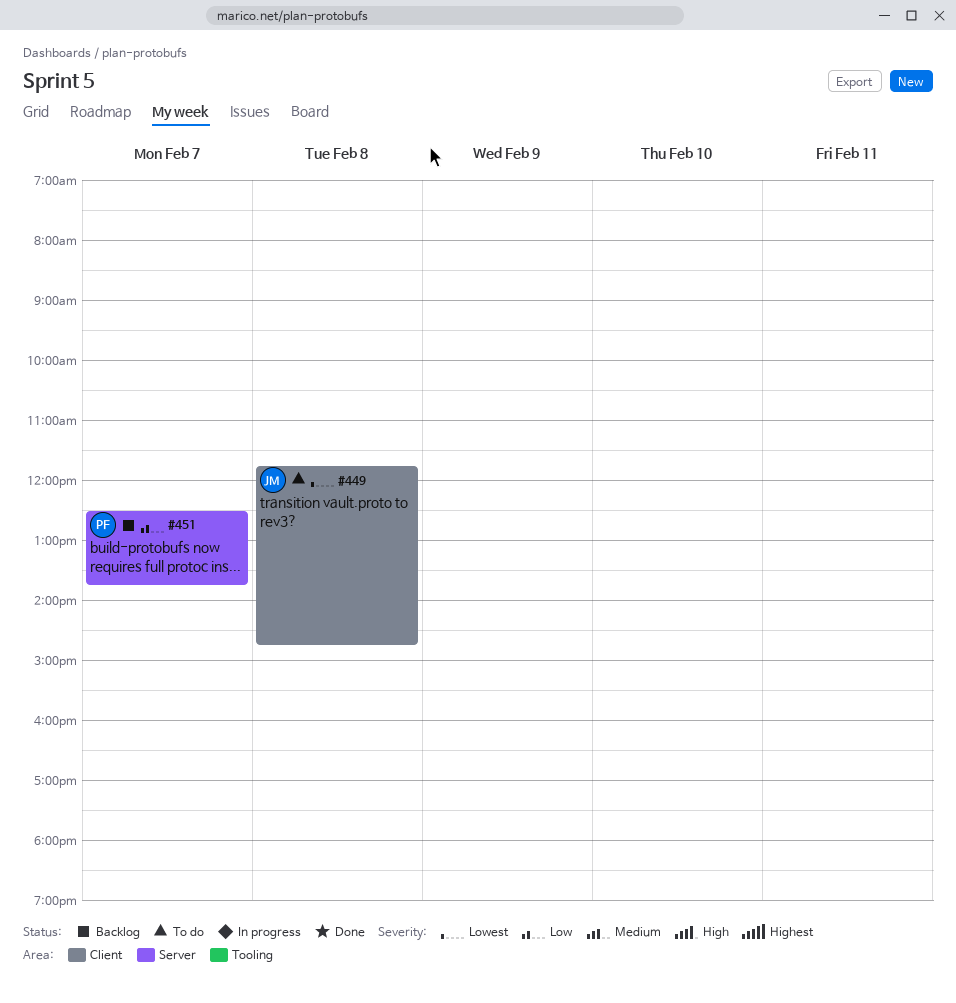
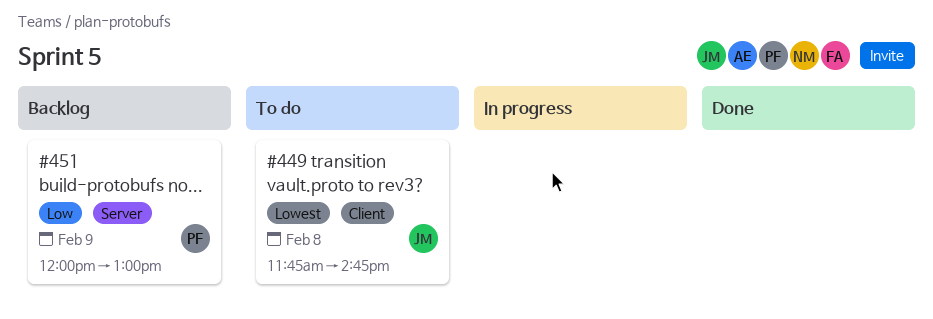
#451, day: Feb 7 -> Feb 9
#451, begins: 12:30 -> 12:00
#451, ends: 13:45 -> 13:00

